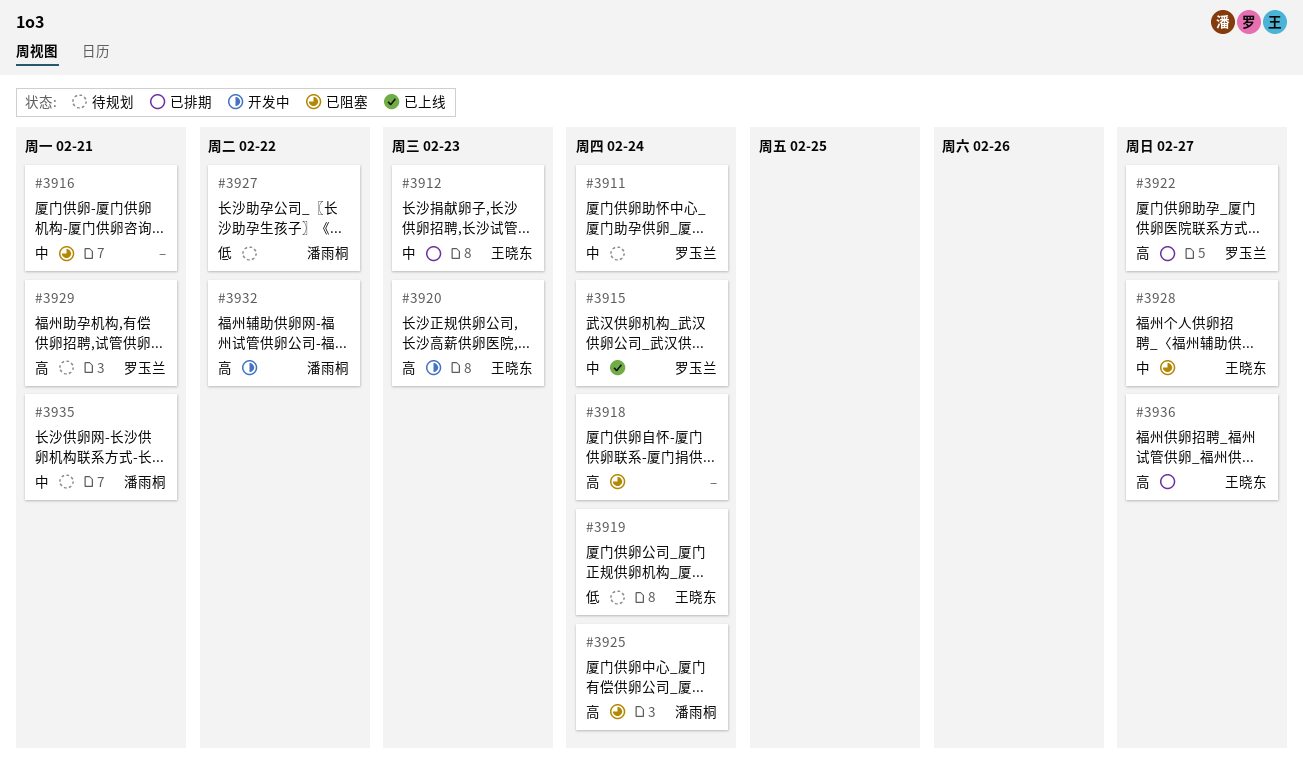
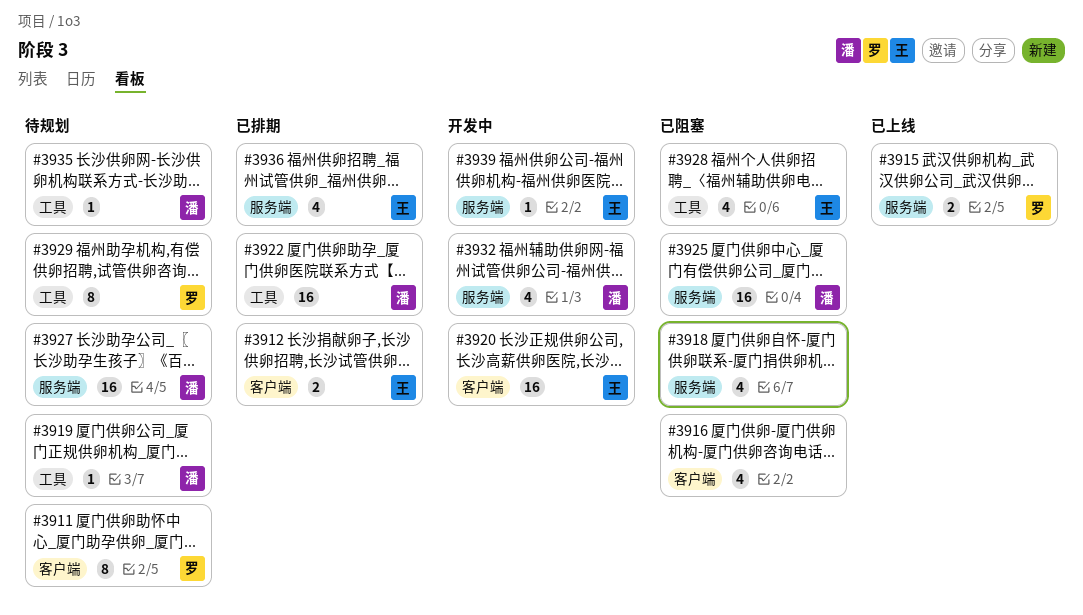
#3919, owner: 王晓东 -> 潘雨桐
#3922, owner: 罗玉兰 -> 潘雨桐
#3939: none -> present

